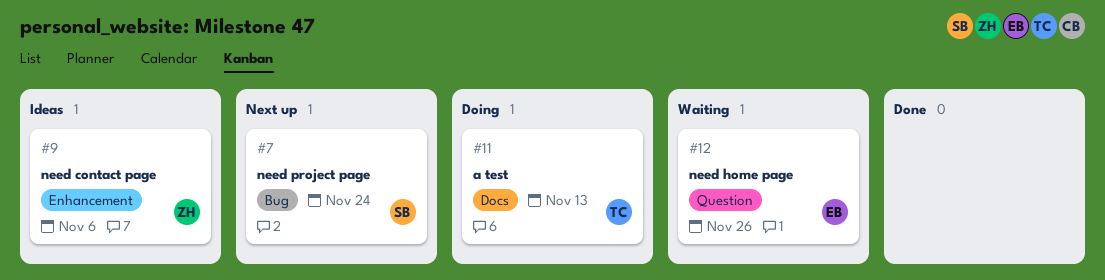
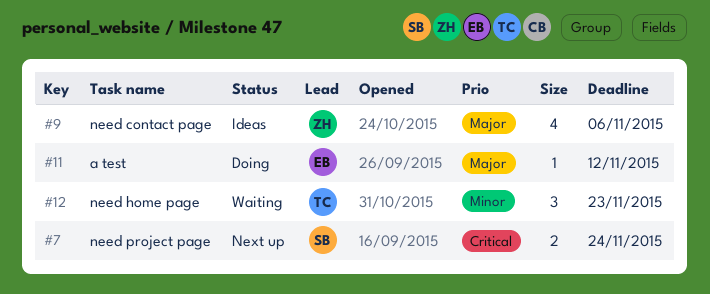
#11, owner: TC -> EB
#11, due: Nov 13 -> Nov 12
#12, owner: EB -> TC
#12, due: Nov 26 -> Nov 23

